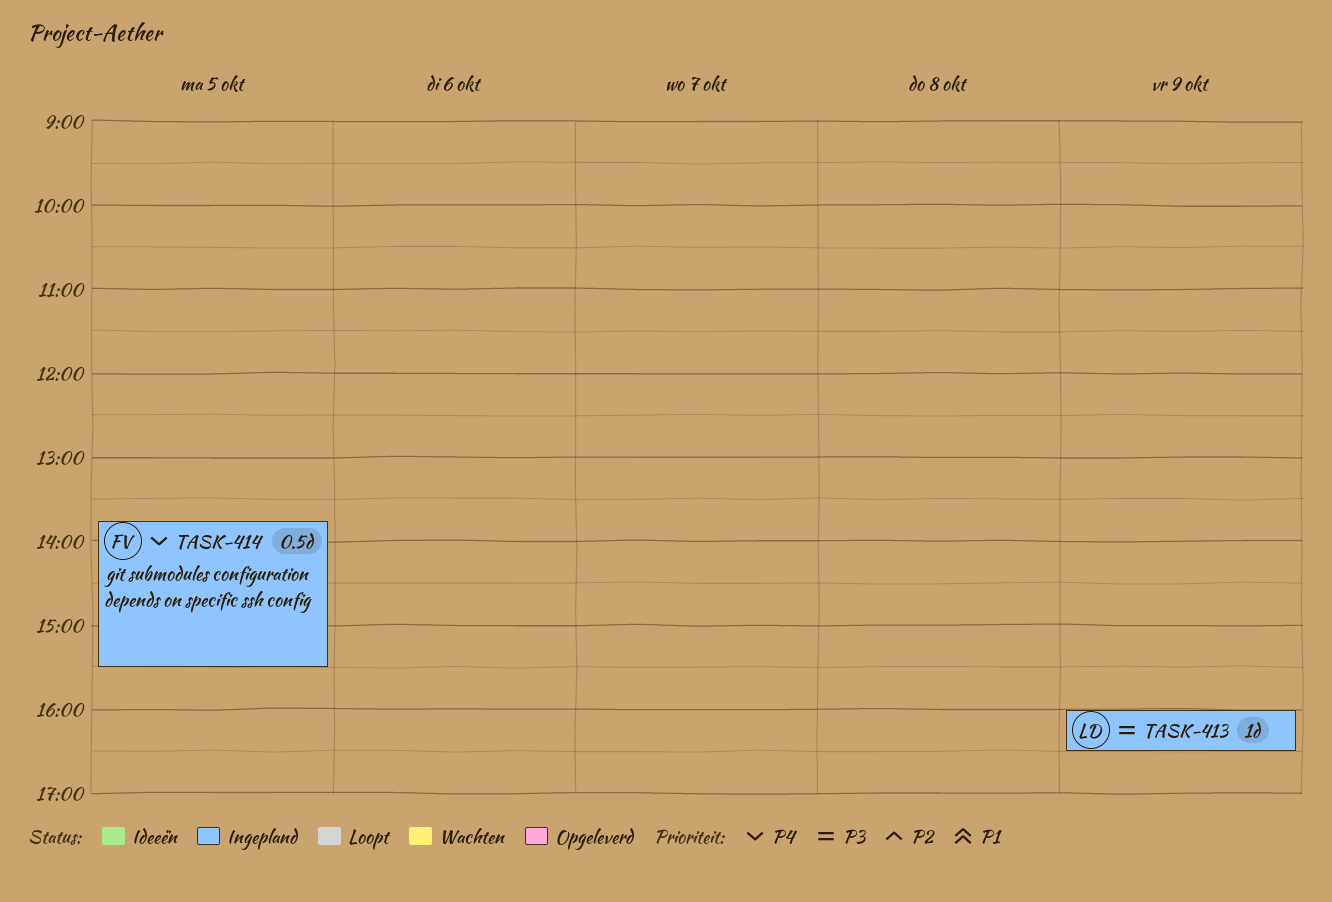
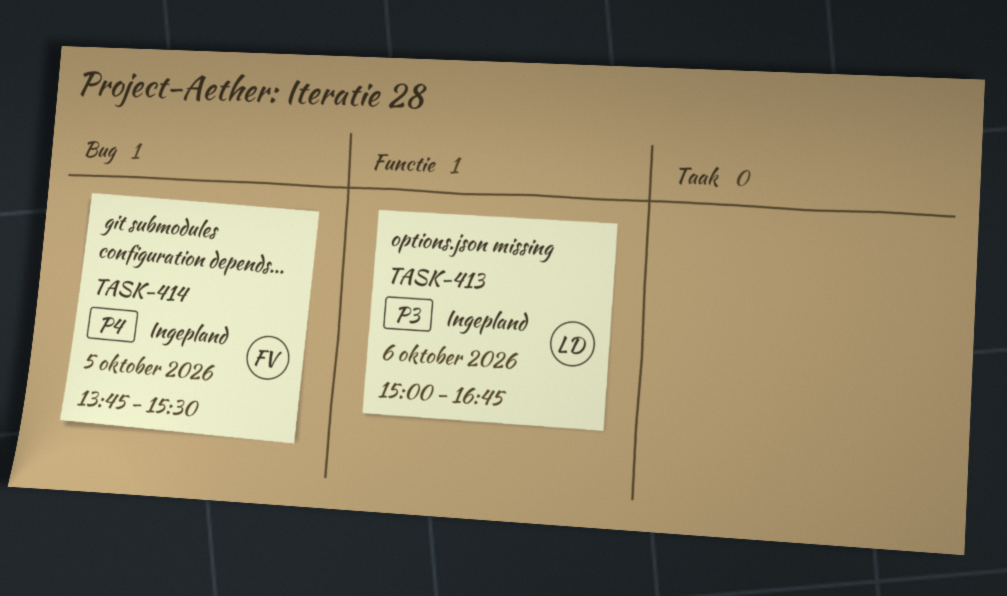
TASK-413, day: Oct 9 -> Oct 6
TASK-413, begins: 16:00 -> 15:00
TASK-413, ends: 16:30 -> 16:45

